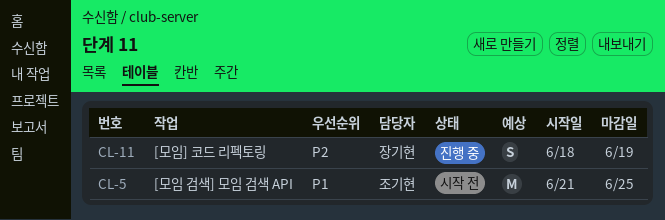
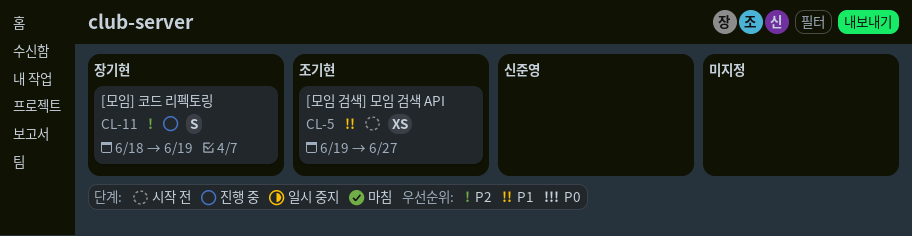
CL-5, estimate: M -> XS
CL-5, start: Jun 21 -> Jun 19
CL-5, due: Jun 25 -> Jun 27

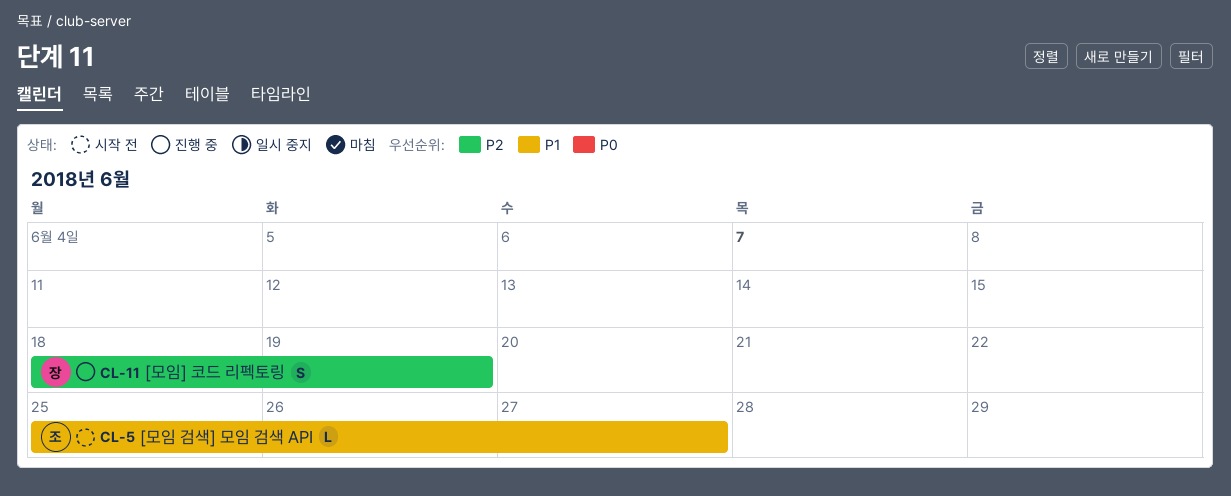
CL-5, estimate: XS -> L
CL-5, start: Jun 19 -> Jun 25

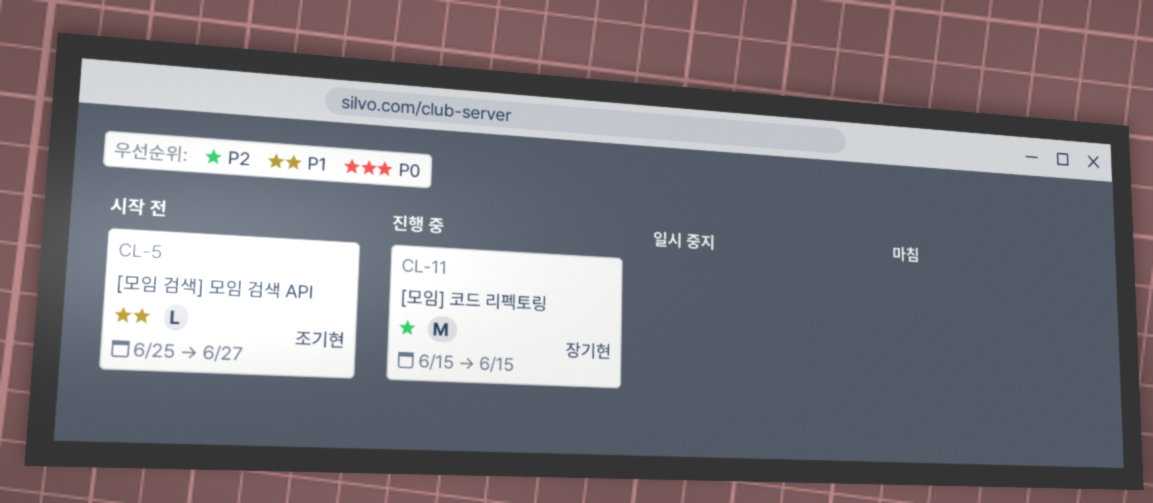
CL-11, estimate: S -> M
CL-11, start: Jun 18 -> Jun 15
CL-11, due: Jun 19 -> Jun 15

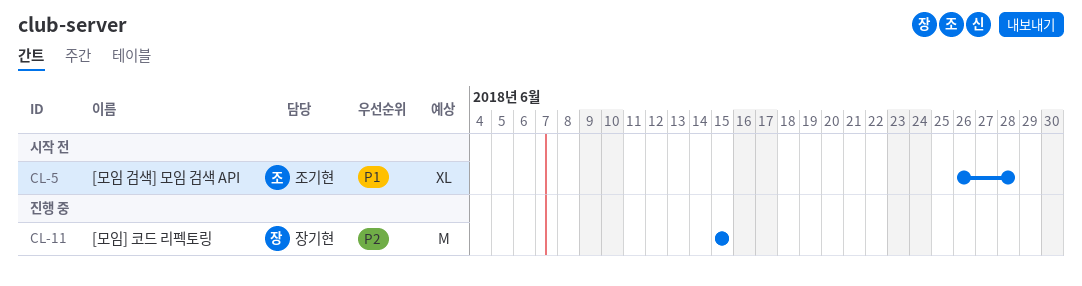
CL-5, estimate: L -> XL
CL-5, start: Jun 25 -> Jun 26
CL-5, due: Jun 27 -> Jun 28

